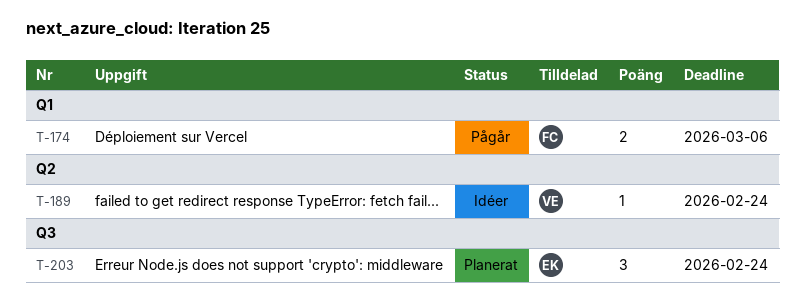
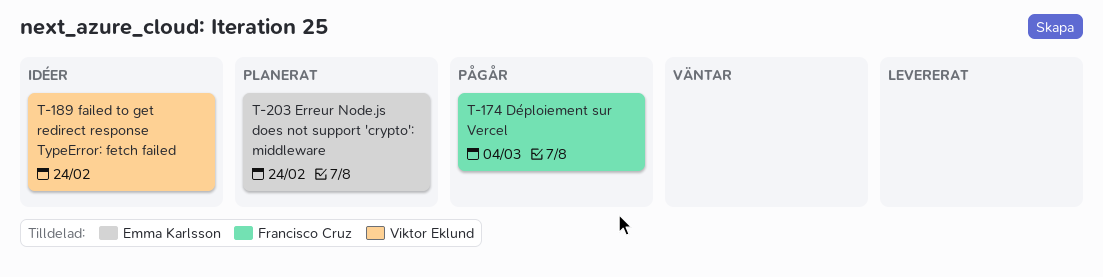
T-174, due: Mar 6 -> Mar 4

